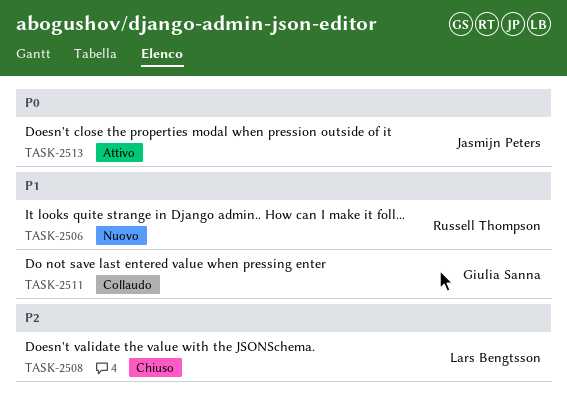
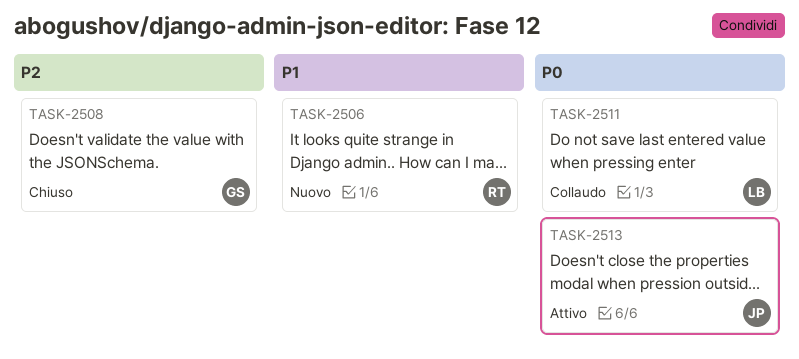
TASK-2508, owner: Lars Bengtsson -> Giulia Sanna
TASK-2511, owner: Giulia Sanna -> Lars Bengtsson
TASK-2511, priority: P1 -> P0

